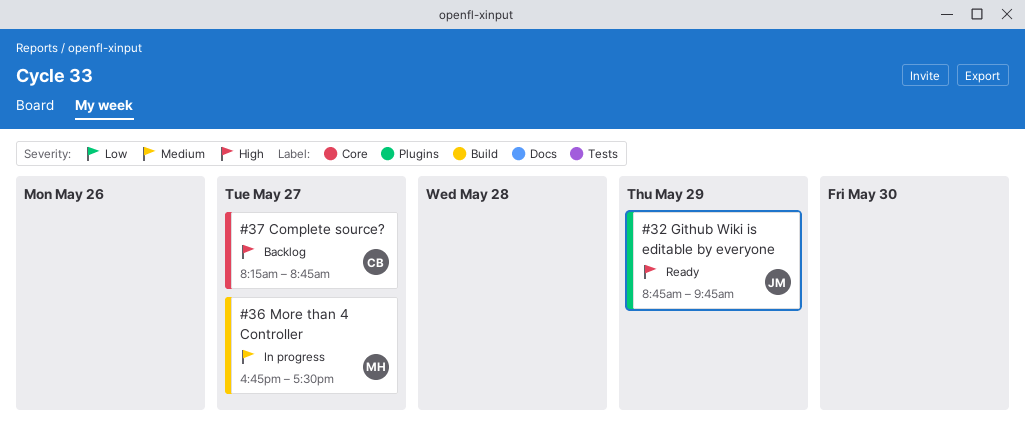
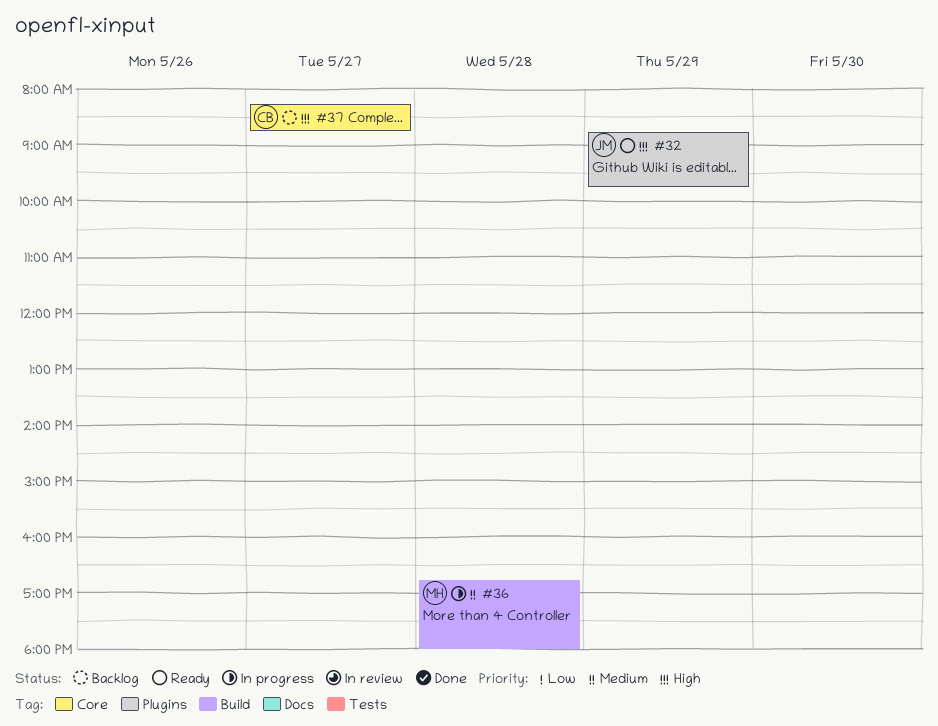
#36, day: May 27 -> May 28
#36, ends: 17:30 -> 18:00

